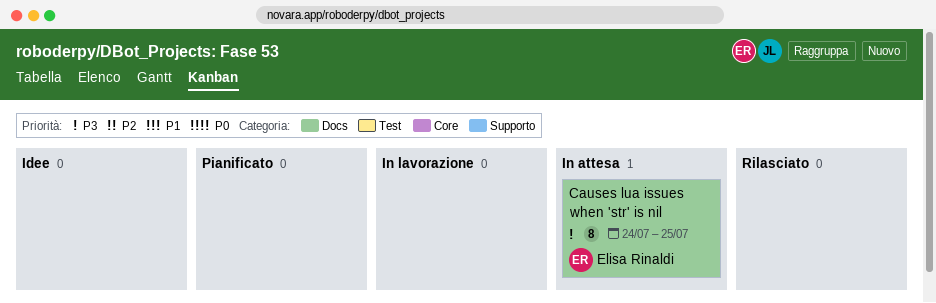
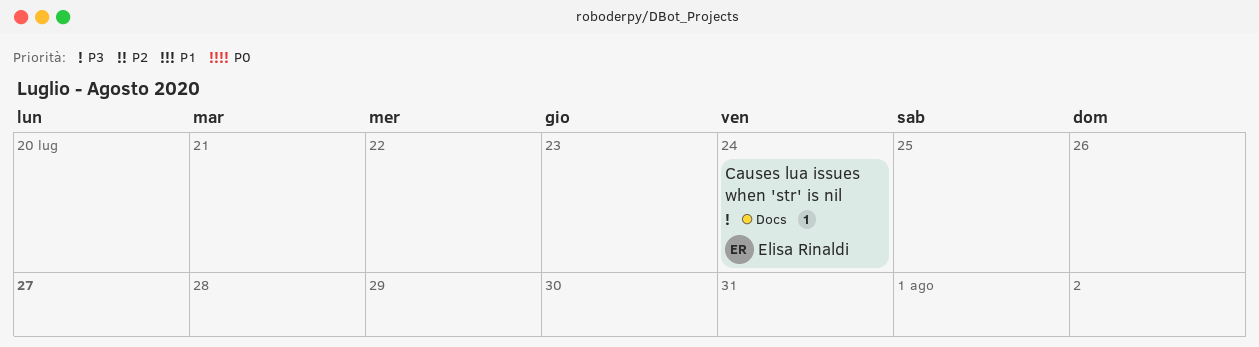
Causes lua issues when 'str' is nil, estimate: 8 -> 1
Causes lua issues when 'str' is nil, due: Jul 25 -> Jul 24

